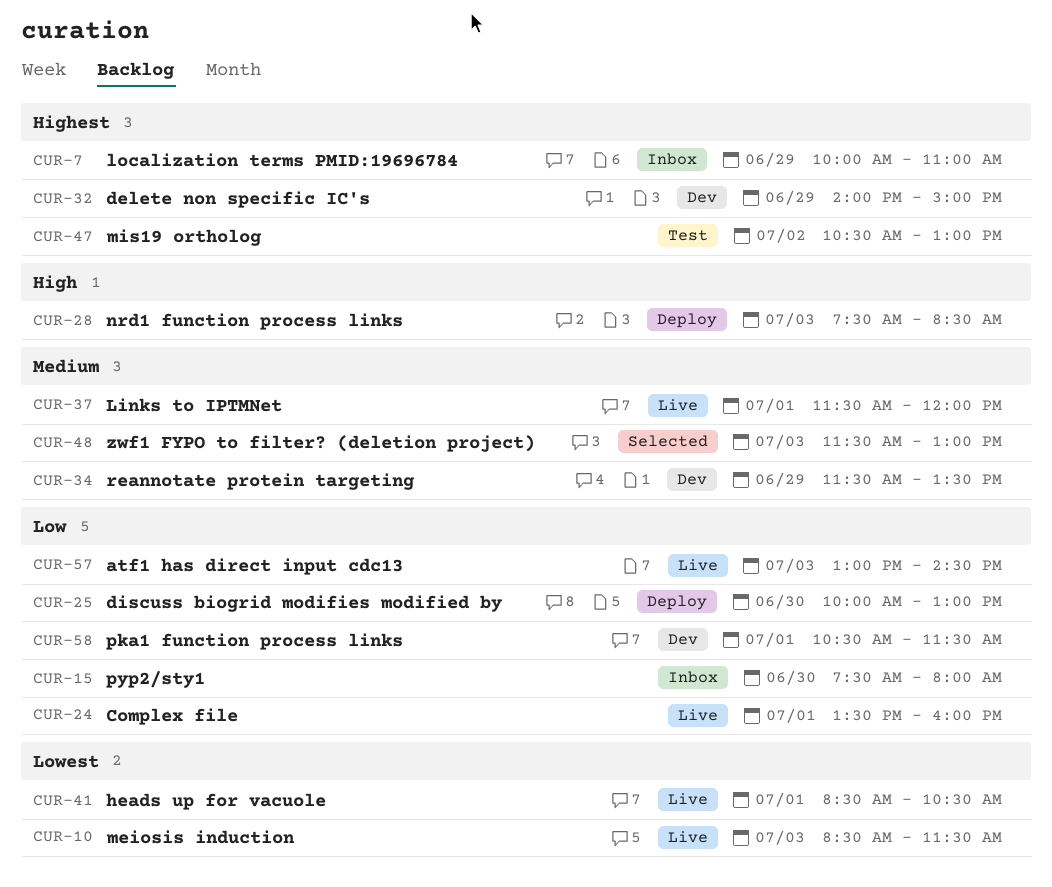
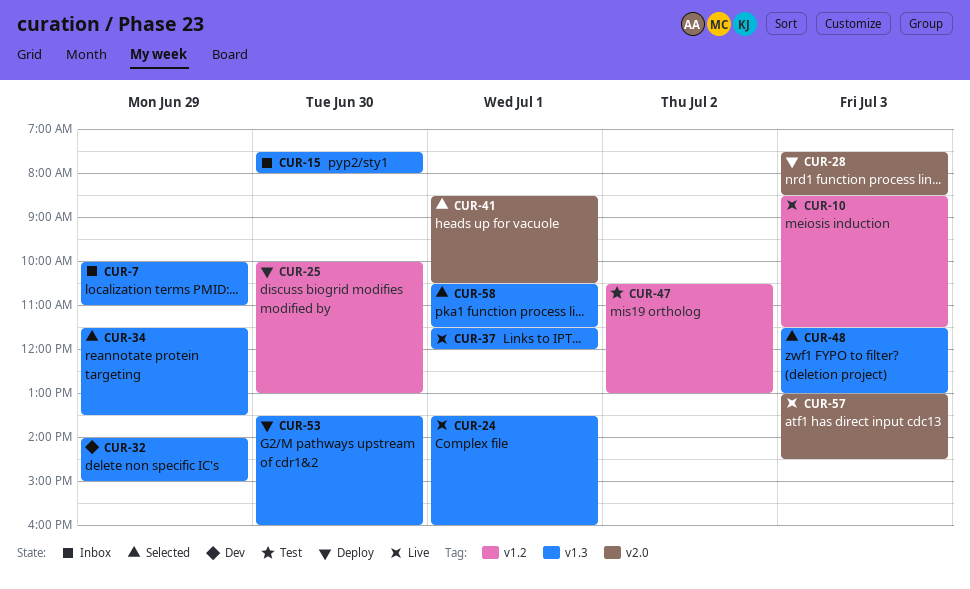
CUR-34, status: Dev -> Selected
CUR-41, status: Live -> Selected
CUR-53: none -> present
CUR-58, status: Dev -> Selected

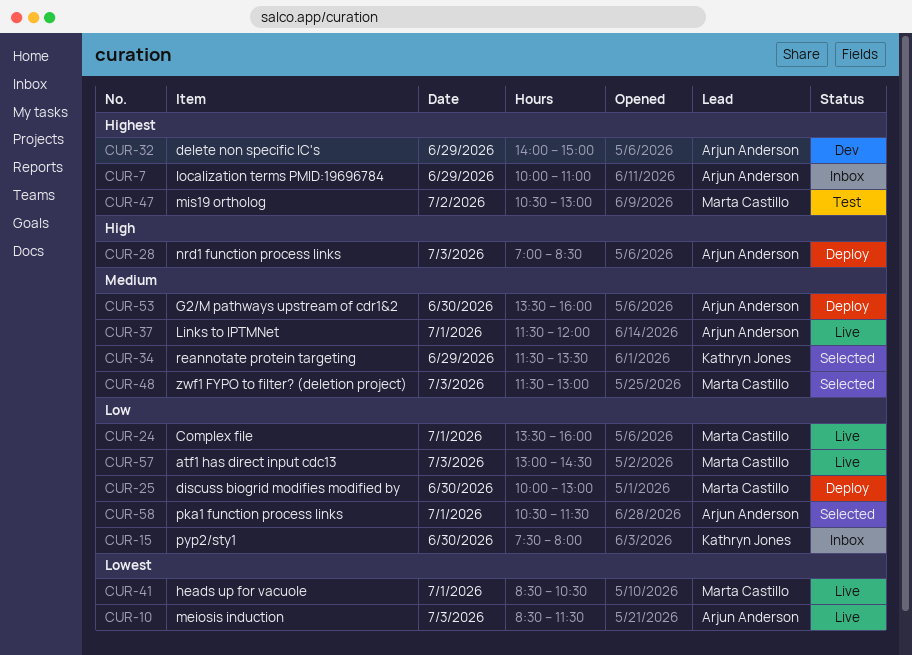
CUR-28, begins: 07:30 -> 07:00
CUR-41, status: Selected -> Live

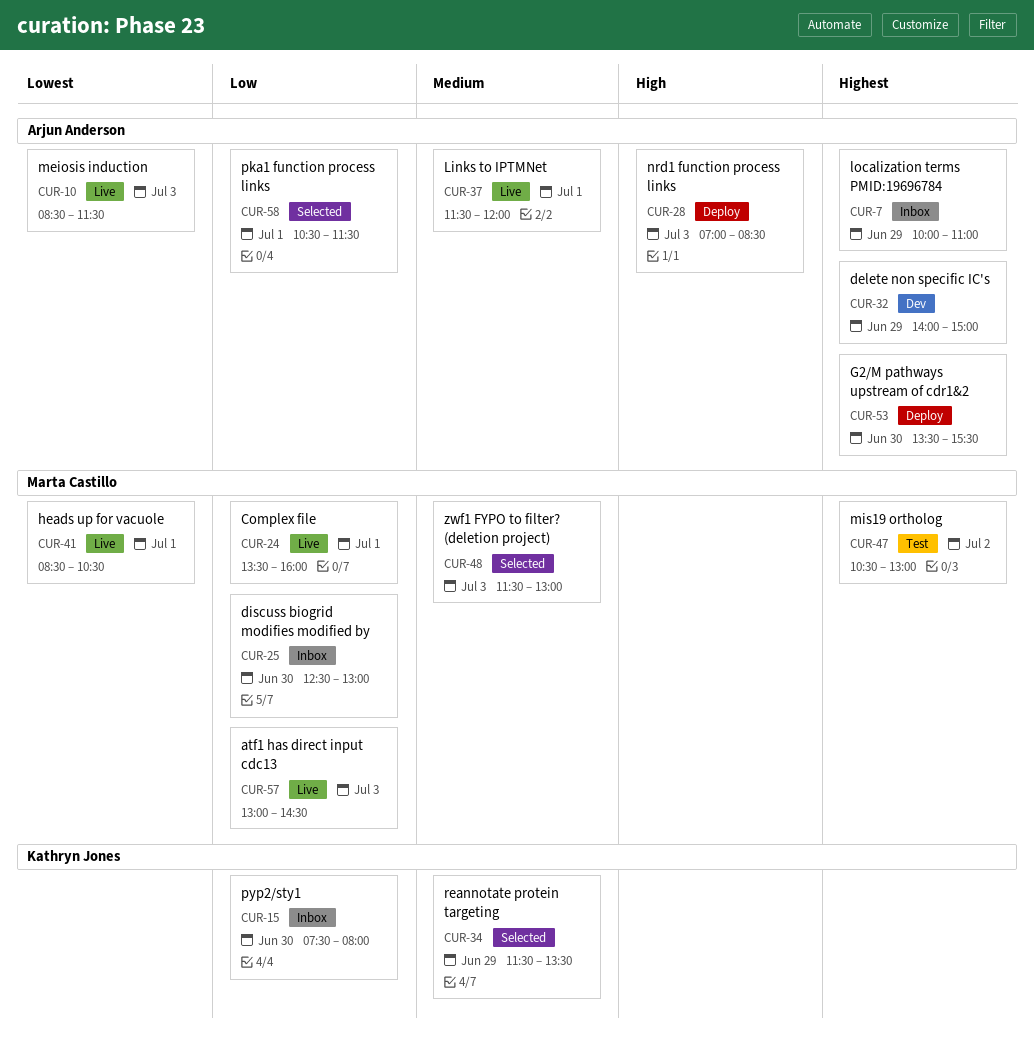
CUR-25, status: Deploy -> Inbox
CUR-25, begins: 10:00 -> 12:30
CUR-53, priority: Medium -> Highest
CUR-53, ends: 16:00 -> 15:30

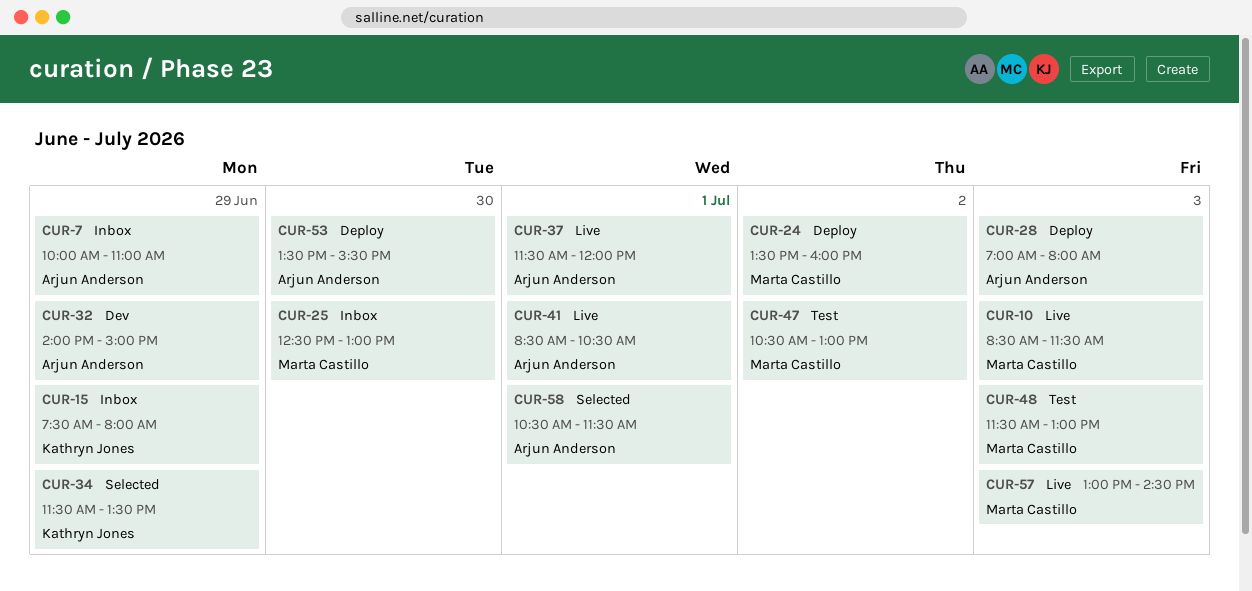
CUR-10, owner: Arjun Anderson -> Marta Castillo
CUR-15, day: Jun 30 -> Jun 29
CUR-24, status: Live -> Deploy
CUR-24, day: Jul 1 -> Jul 2
CUR-28, ends: 08:30 -> 08:00
CUR-41, owner: Marta Castillo -> Arjun Anderson
CUR-48, status: Selected -> Test

